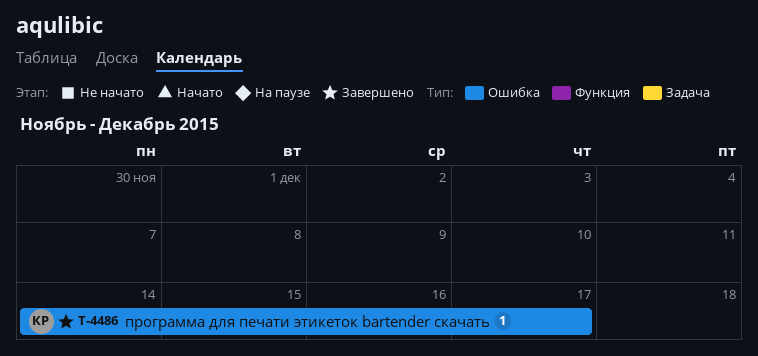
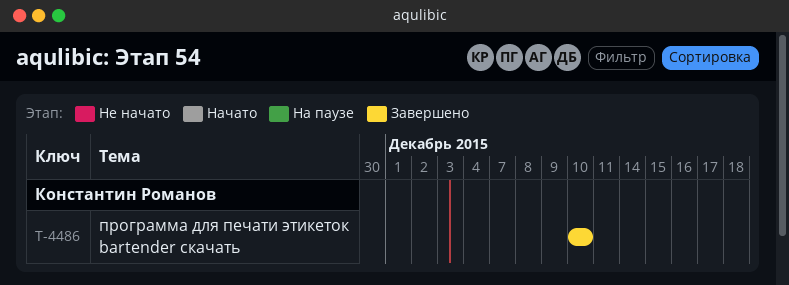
T-4486, start: Dec 14 -> Dec 10
T-4486, due: Dec 17 -> Dec 10

